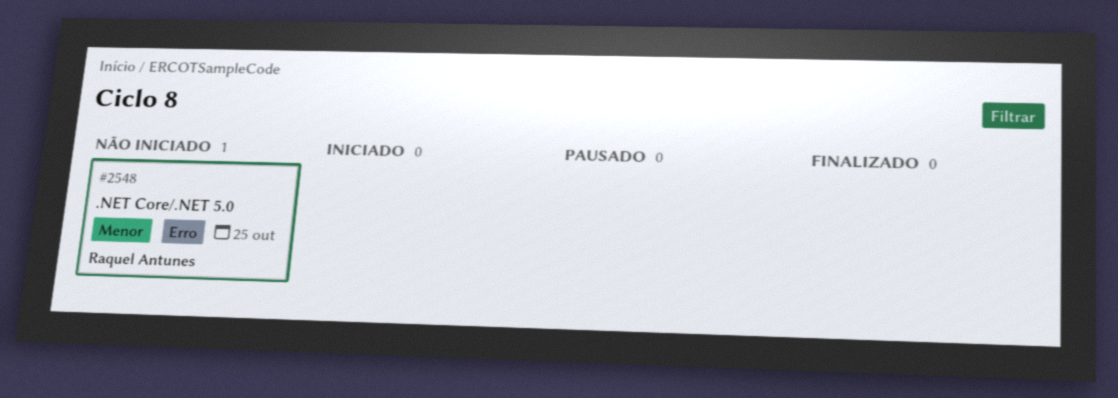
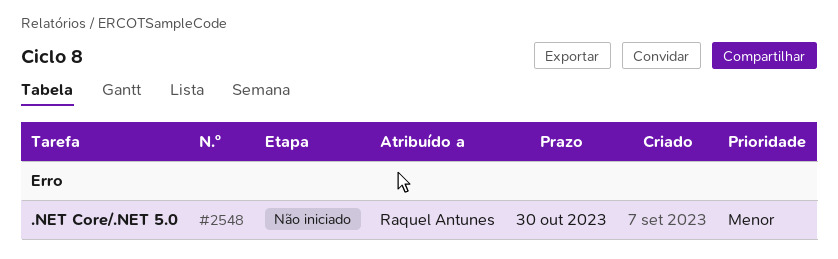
#2548, due: Oct 25 -> Oct 30

